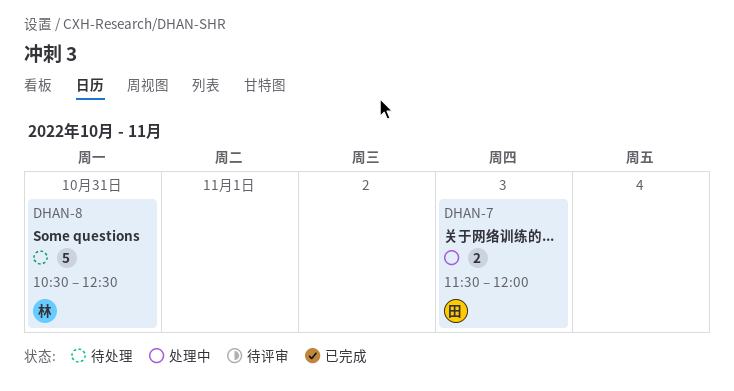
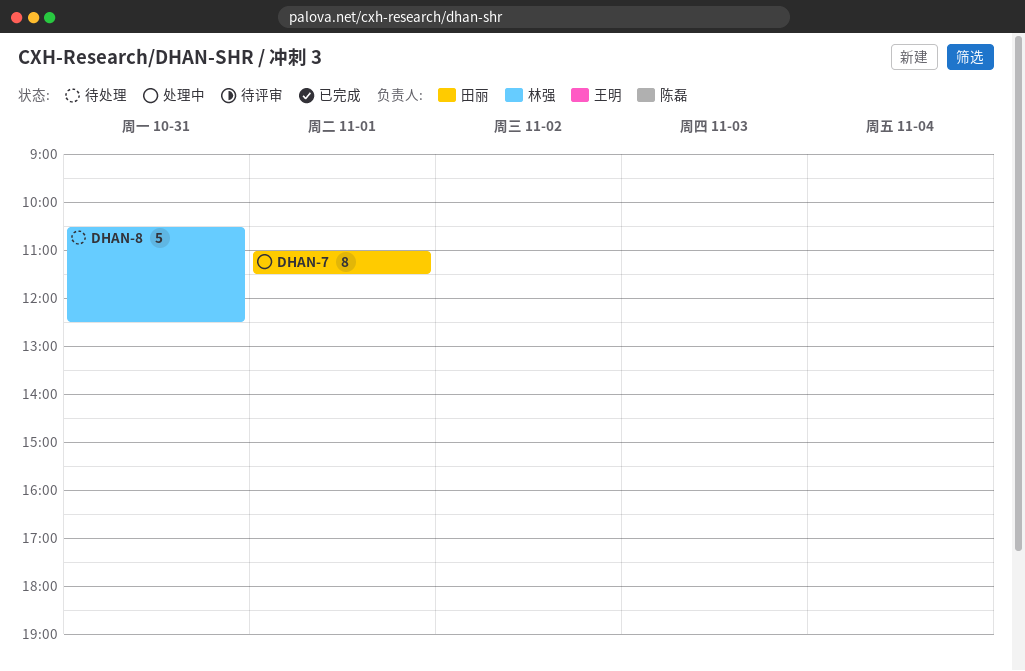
DHAN-7, estimate: 2 -> 8
DHAN-7, day: Nov 3 -> Nov 1
DHAN-7, begins: 11:30 -> 11:00
DHAN-7, ends: 12:00 -> 11:30

